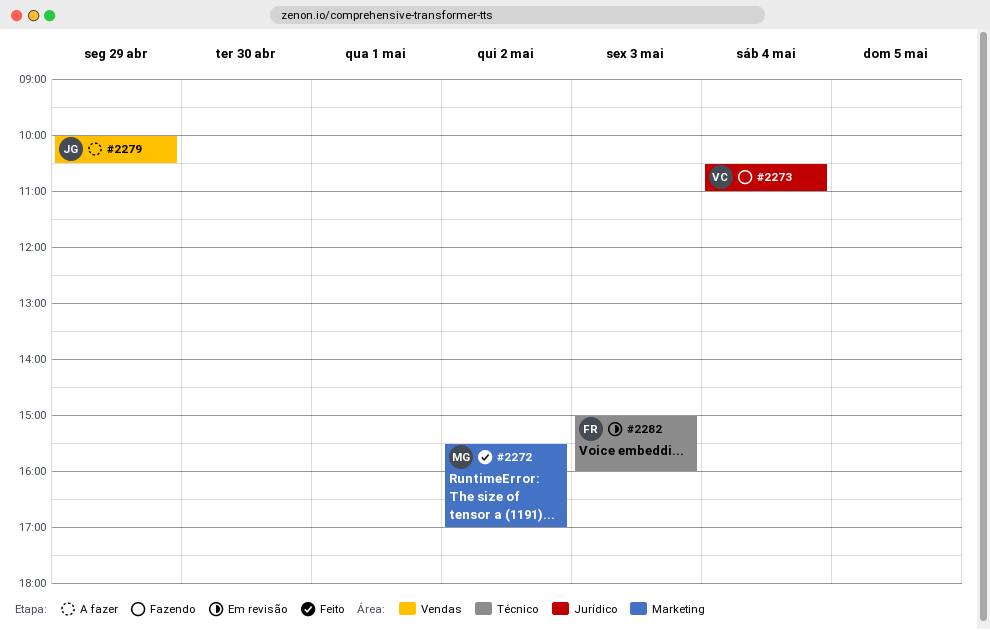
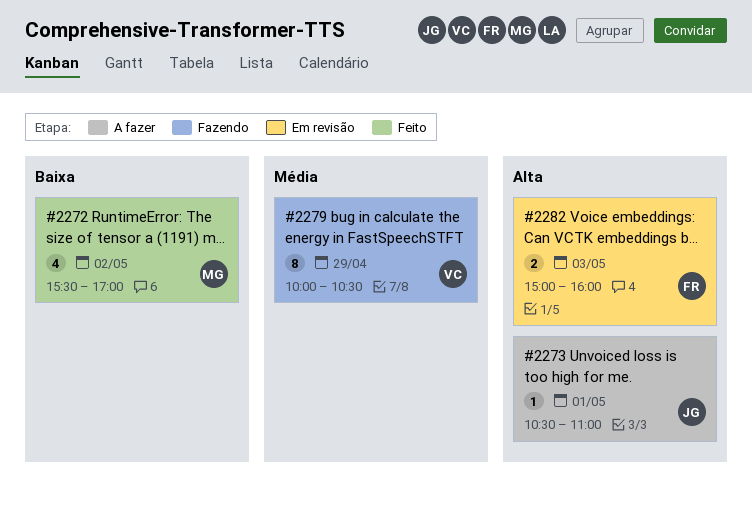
#2273, status: Fazendo -> A fazer
#2273, owner: VC -> JG
#2273, day: May 4 -> May 1
#2279, status: A fazer -> Fazendo
#2279, owner: JG -> VC

